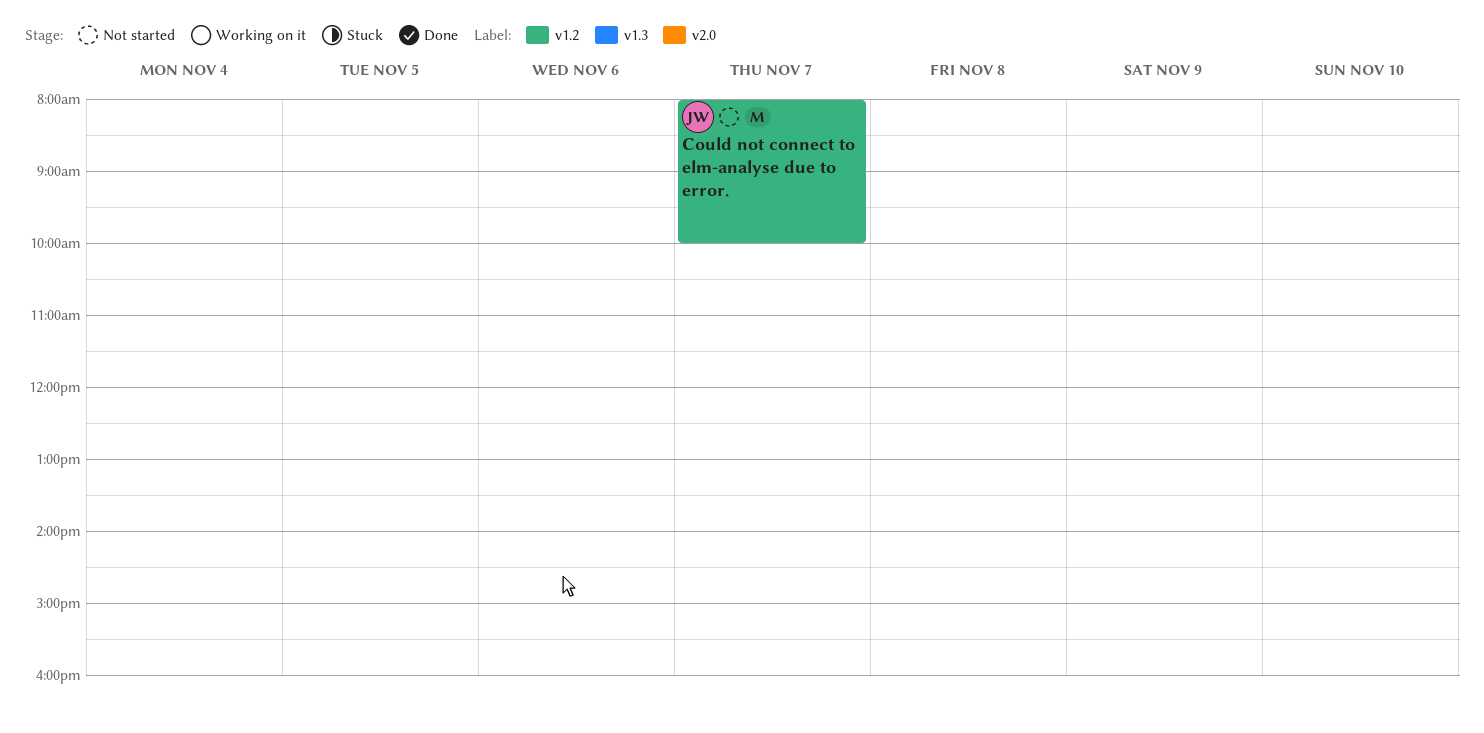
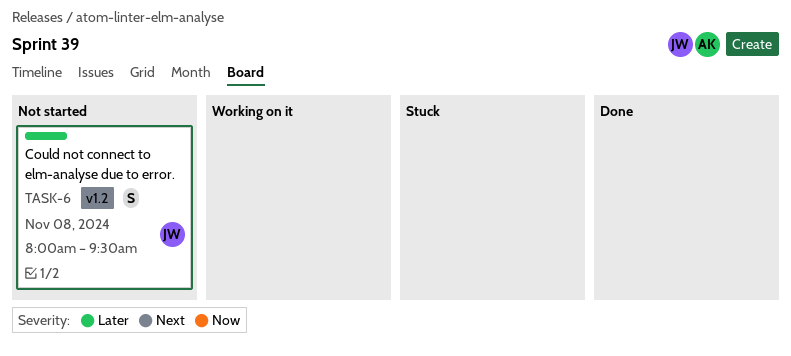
Could not connect to elm-analyse due to error., estimate: M -> S
Could not connect to elm-analyse due to error., day: Nov 7 -> Nov 8
Could not connect to elm-analyse due to error., ends: 10:00 -> 09:30

